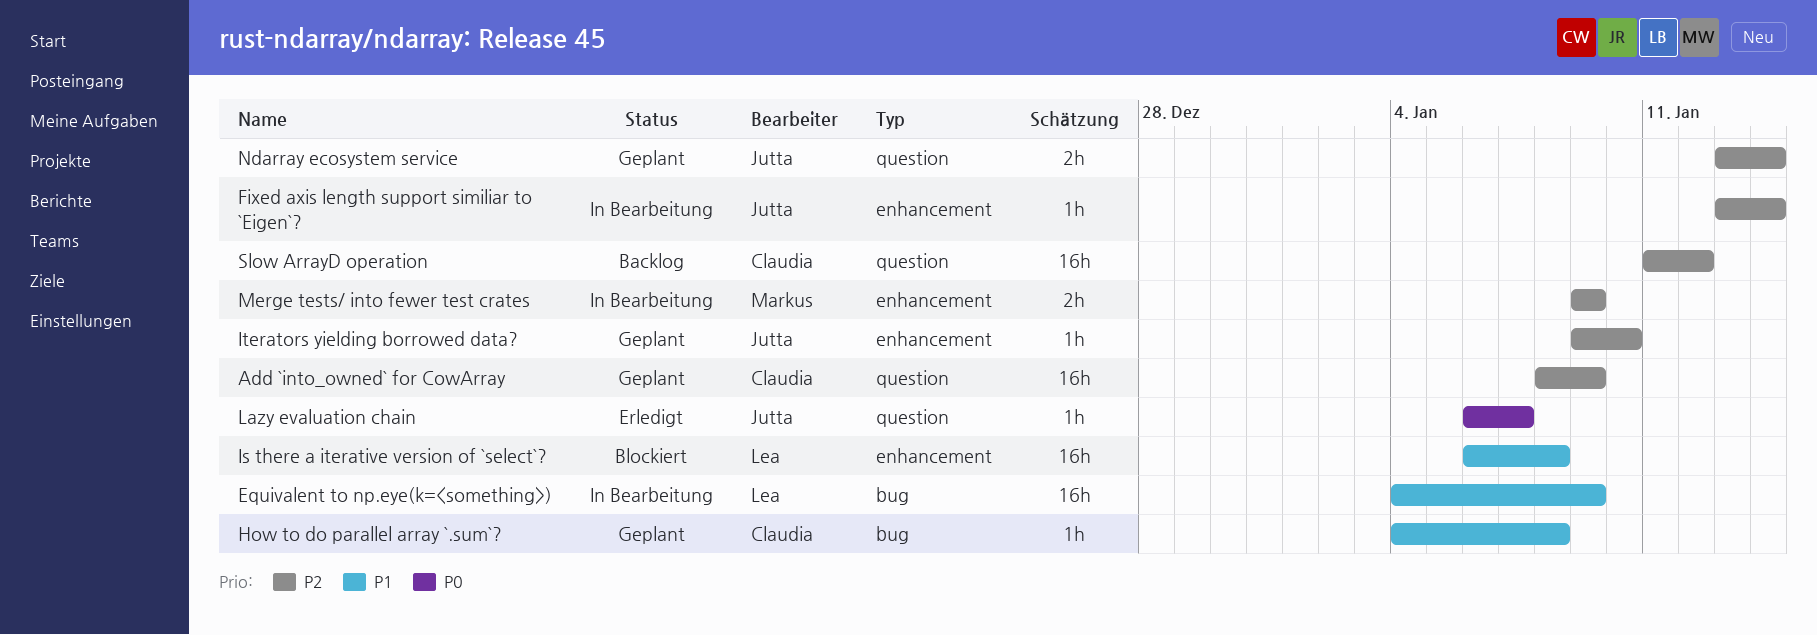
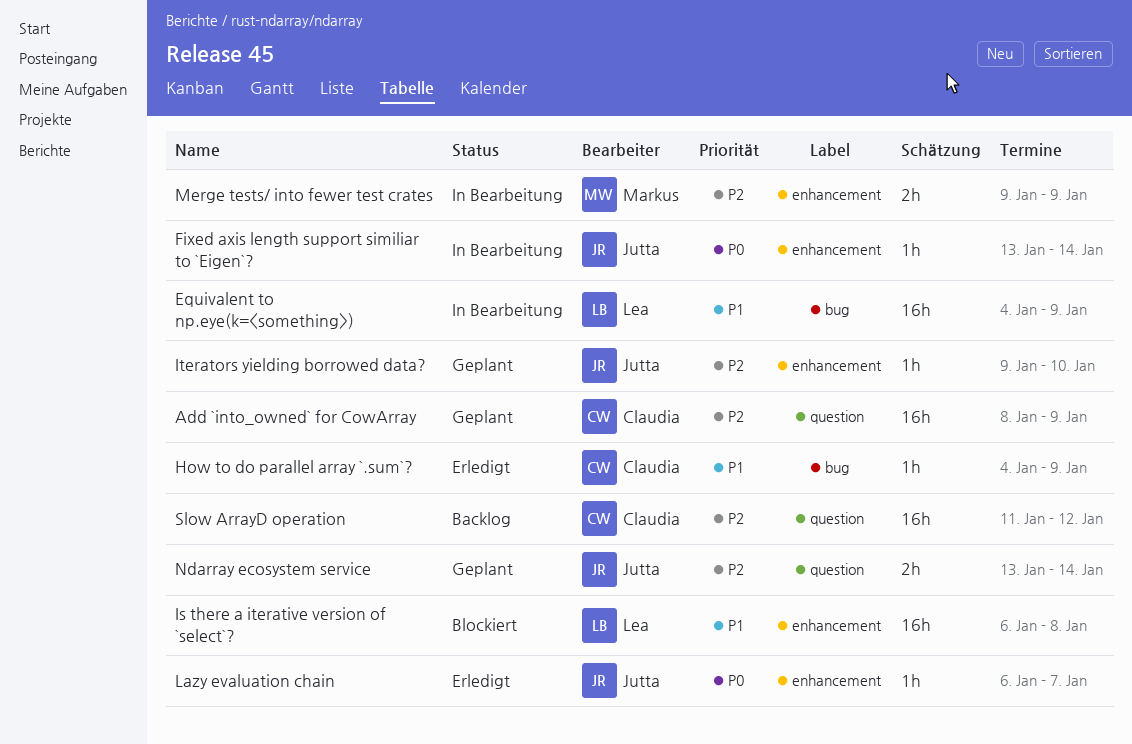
Fixed axis length support similiar to `Eigen`?, priority: P2 -> P0
How to do parallel array `.sum`?, status: Geplant -> Erledigt
How to do parallel array `.sum`?, due: Jan 8 -> Jan 9
Lazy evaluation chain, label: question -> enhancement

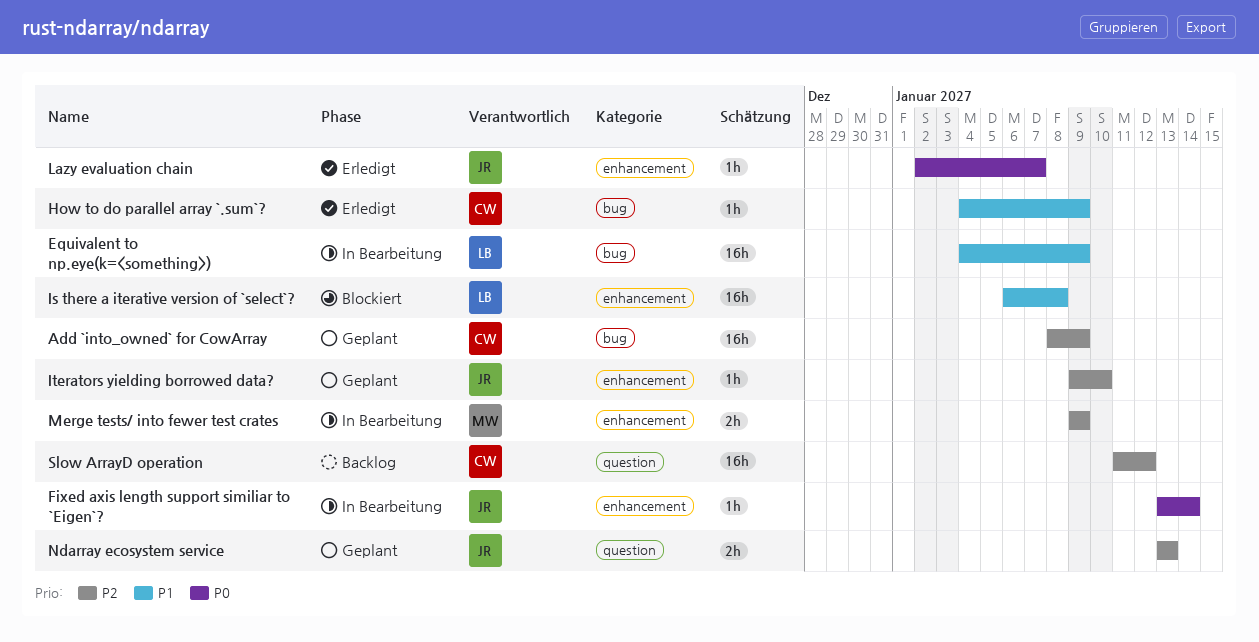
Add `into_owned` for CowArray, label: question -> bug
Lazy evaluation chain, start: Jan 6 -> Jan 2
Ndarray ecosystem service, due: Jan 14 -> Jan 13

